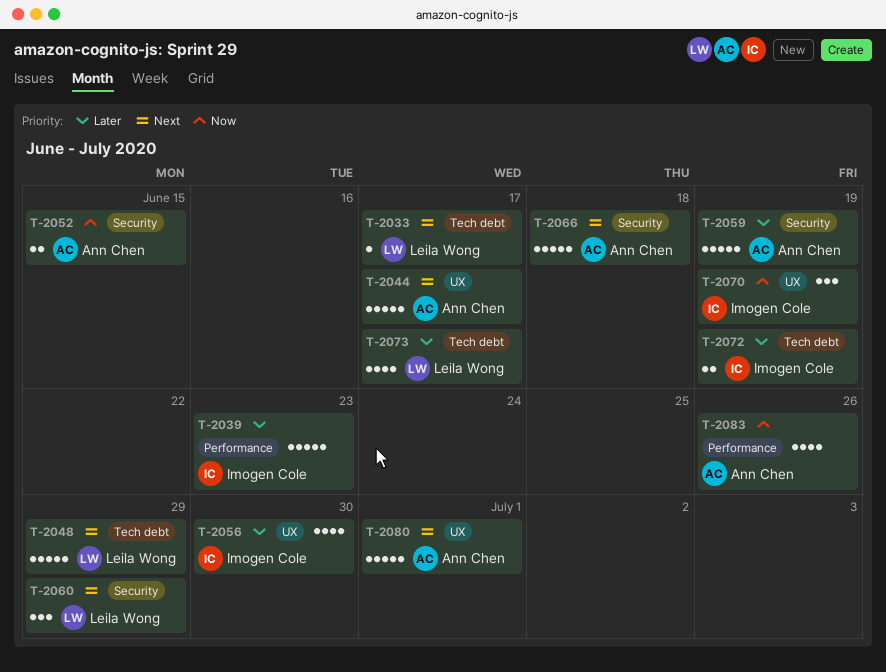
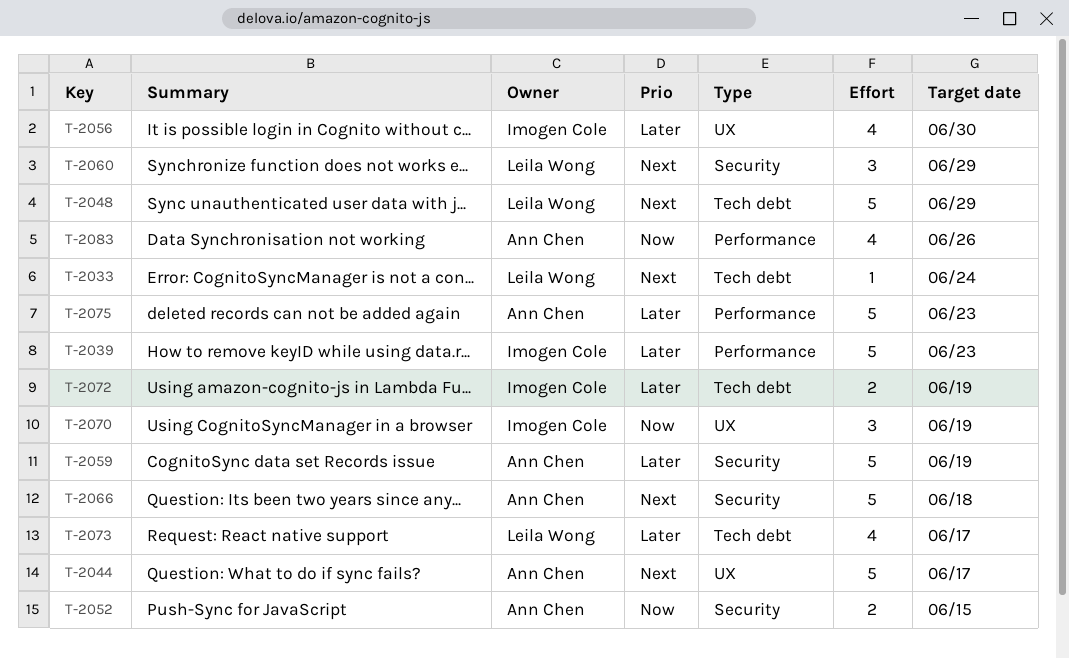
T-2033, due: Jun 17 -> Jun 24
T-2075: none -> present
T-2080: present -> none

